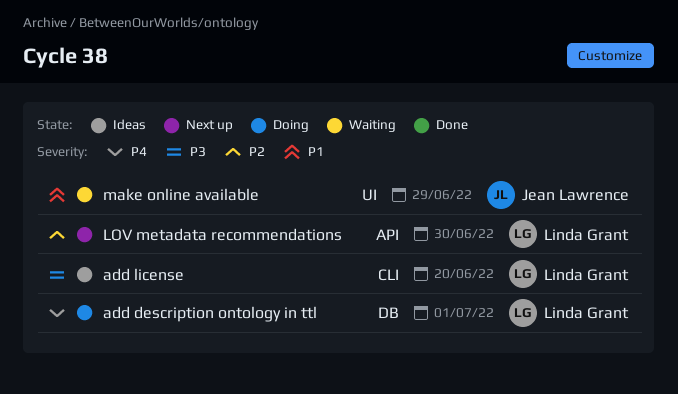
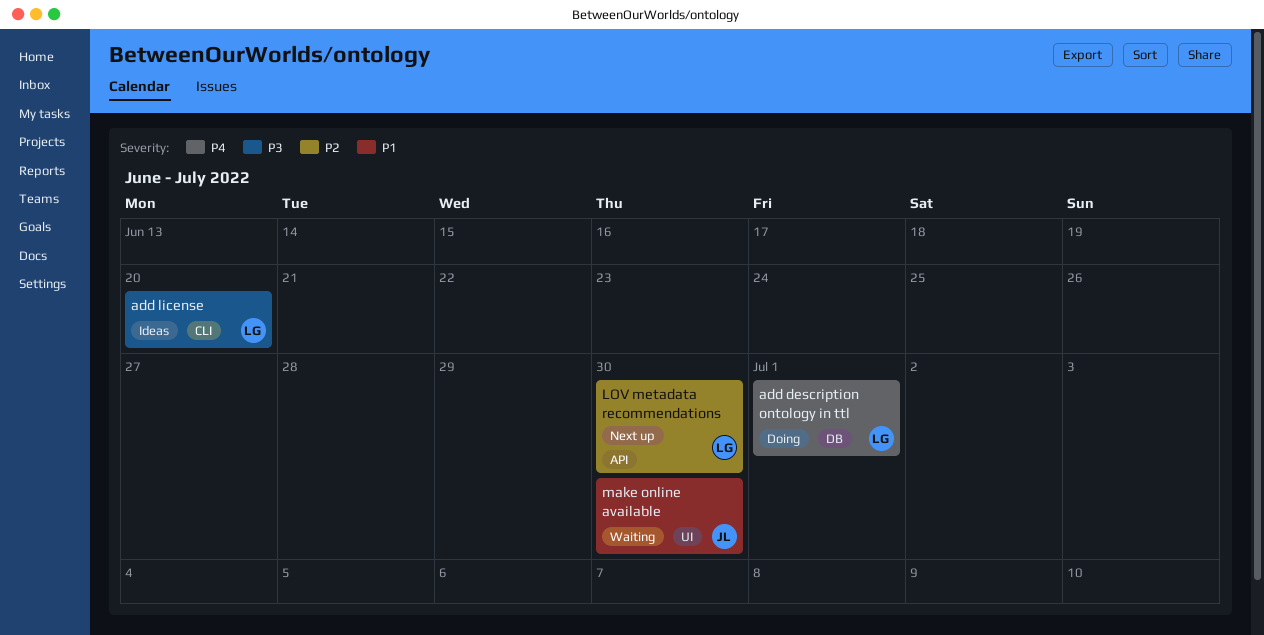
make online available, due: Jun 29 -> Jun 30

